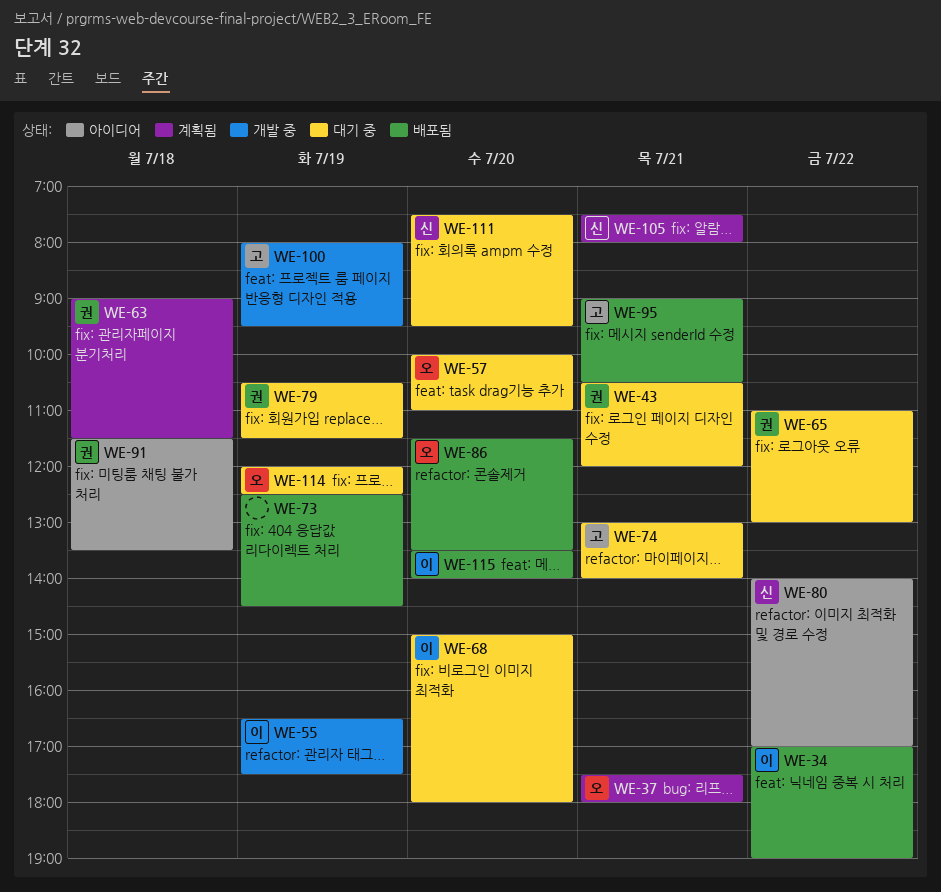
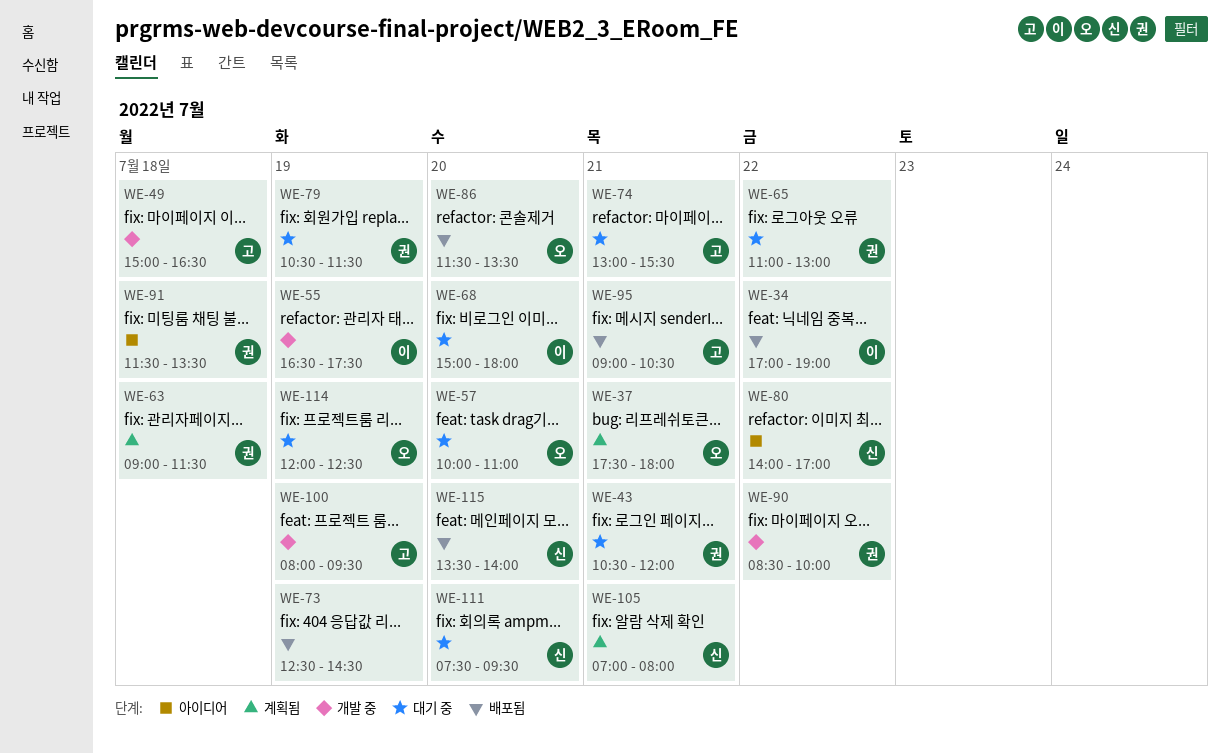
WE-49: none -> present
WE-74, ends: 14:00 -> 15:30
WE-90: none -> present
WE-105, begins: 07:30 -> 07:00
WE-115, owner: 이 -> 신

